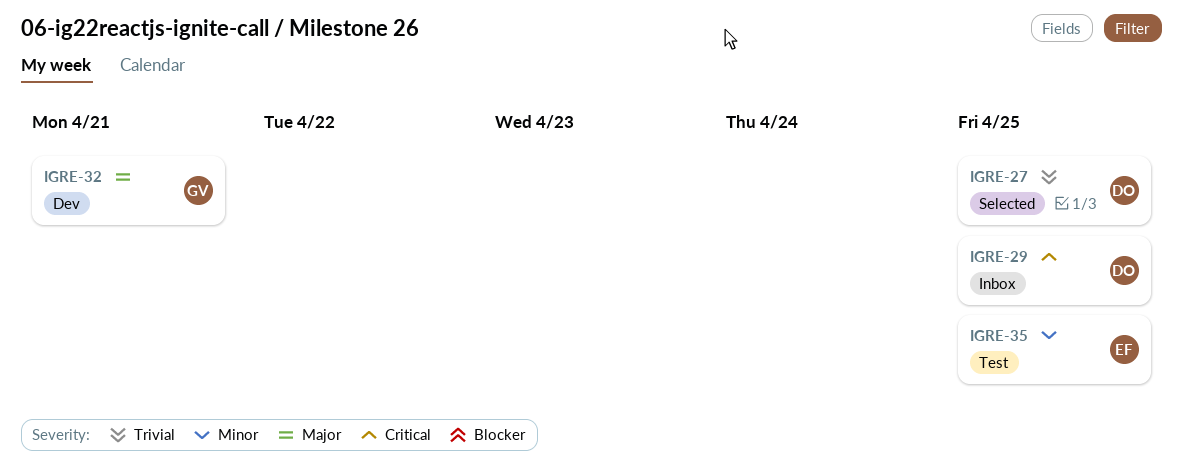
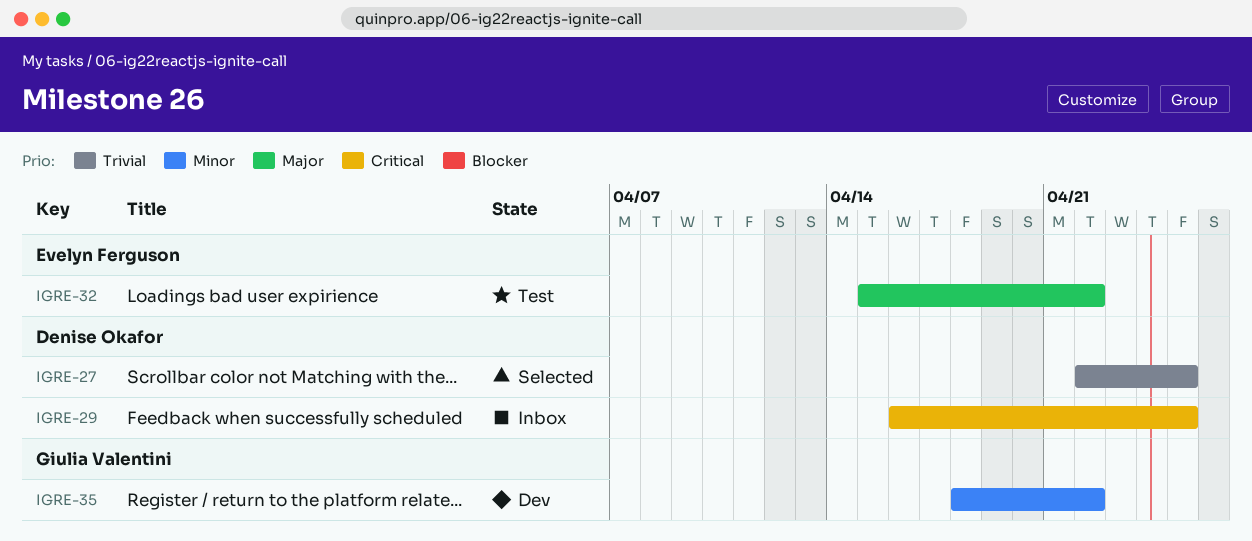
IGRE-32, status: Dev -> Test
IGRE-32, owner: Giulia Valentini -> Evelyn Ferguson
IGRE-32, due: Apr 21 -> Apr 22
IGRE-35, status: Test -> Dev
IGRE-35, owner: Evelyn Ferguson -> Giulia Valentini
IGRE-35, due: Apr 25 -> Apr 22

